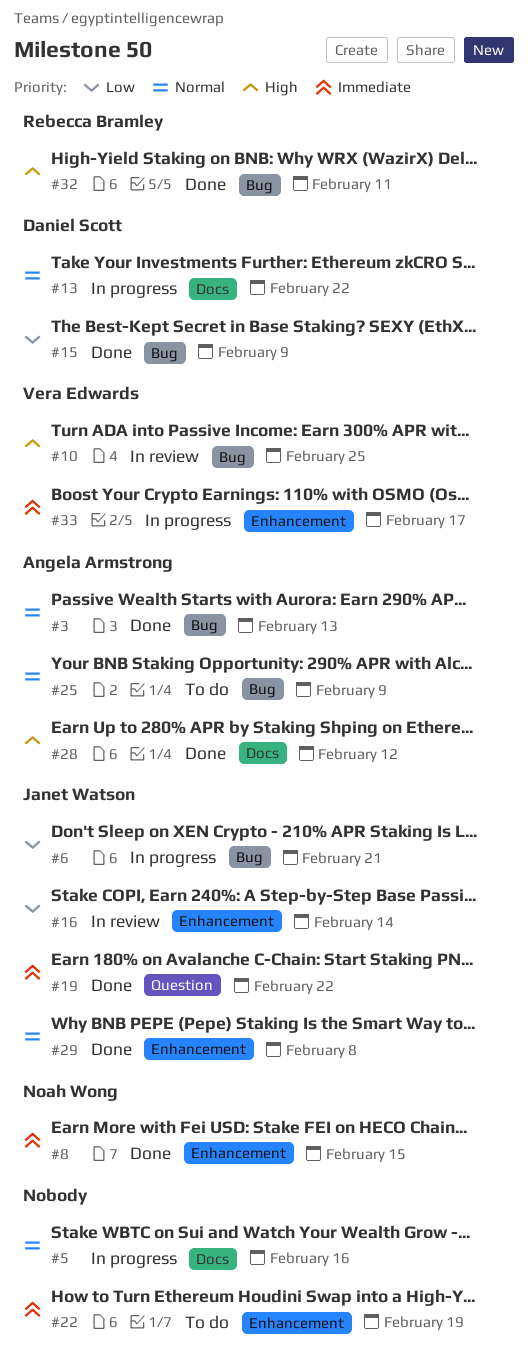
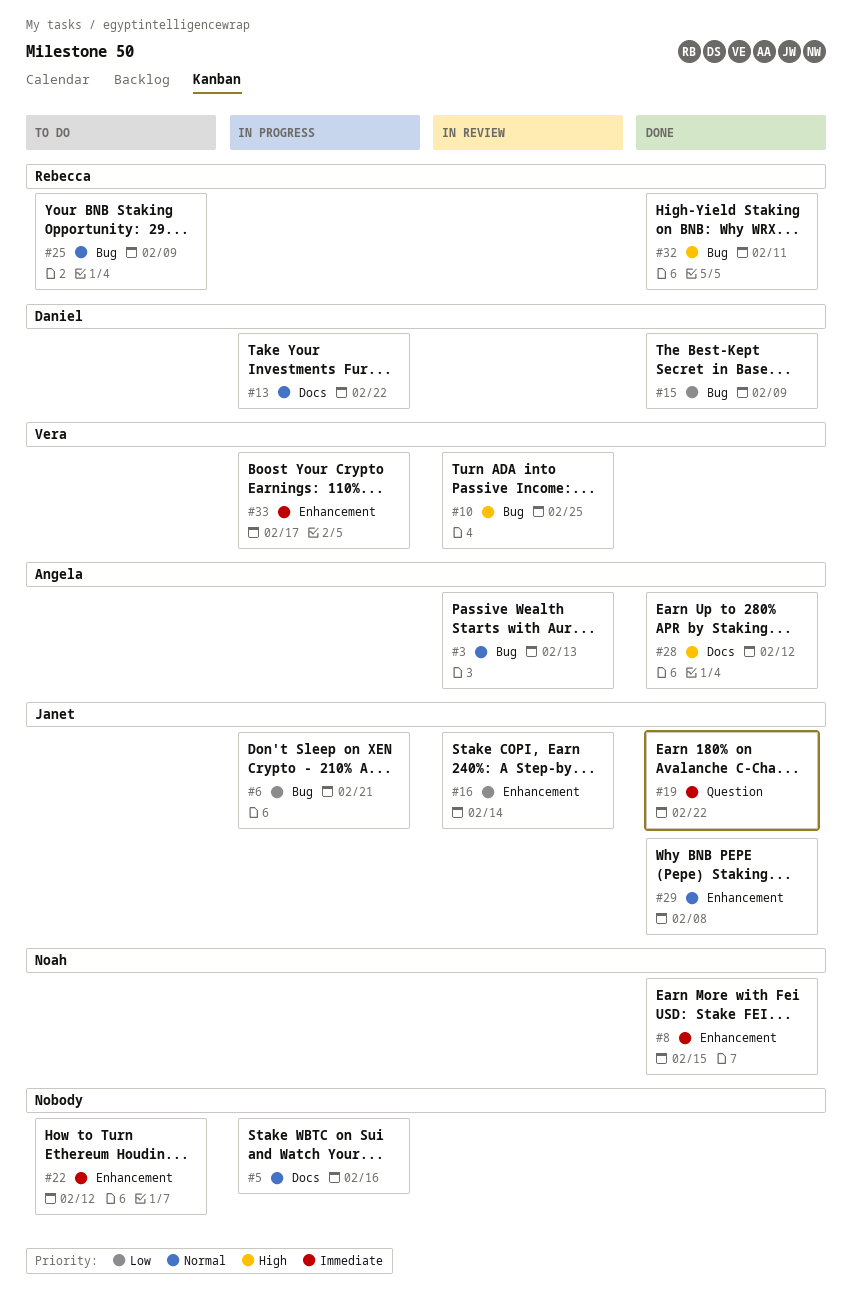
#3, status: Done -> In review
#22, due: Feb 19 -> Feb 12
#25, owner: Angela Armstrong -> Rebecca Bramley

